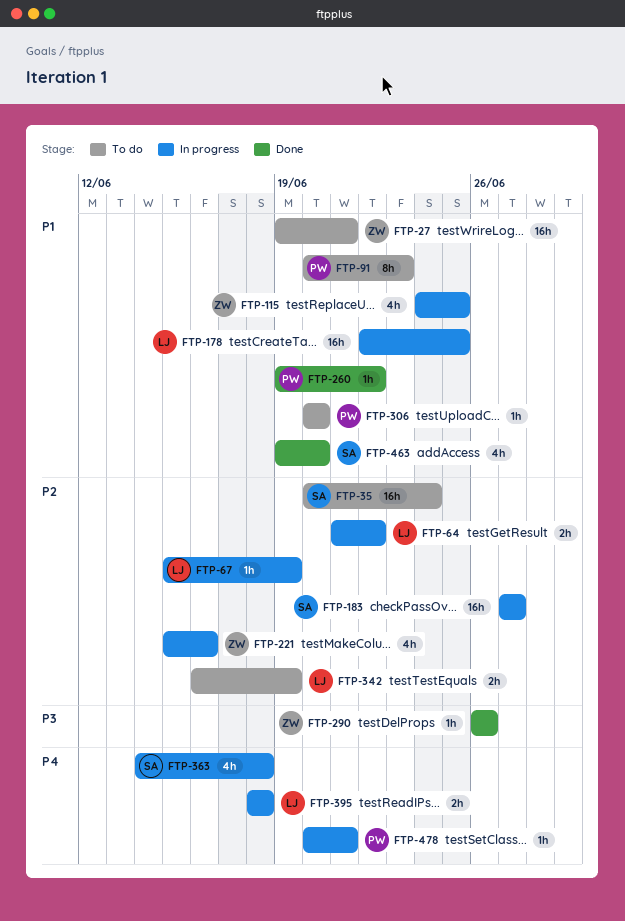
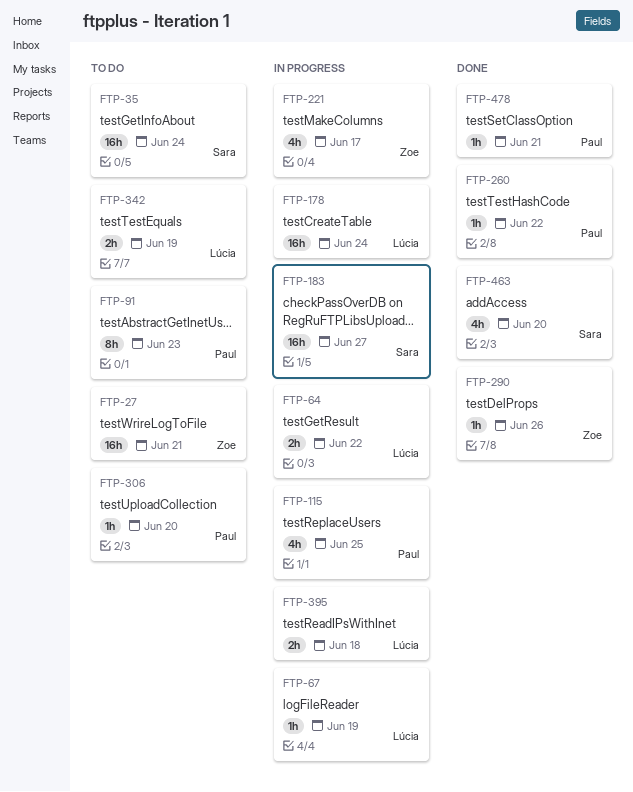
FTP-115, owner: Zoe -> Paul
FTP-178, due: Jun 25 -> Jun 24
FTP-221, due: Jun 16 -> Jun 17
FTP-363: present -> none
FTP-478, status: In progress -> Done

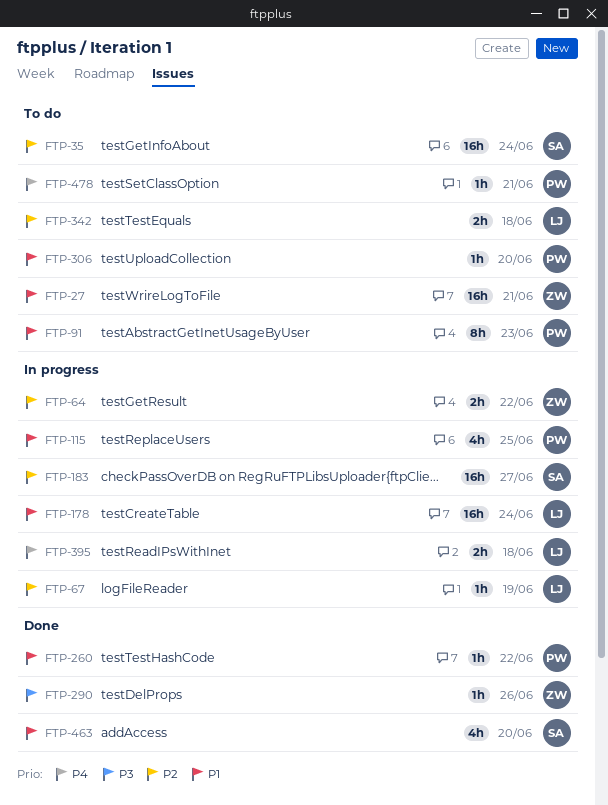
FTP-64, owner: Lúcia -> Zoe
FTP-221: present -> none
FTP-342, due: Jun 19 -> Jun 18
FTP-478, status: Done -> To do

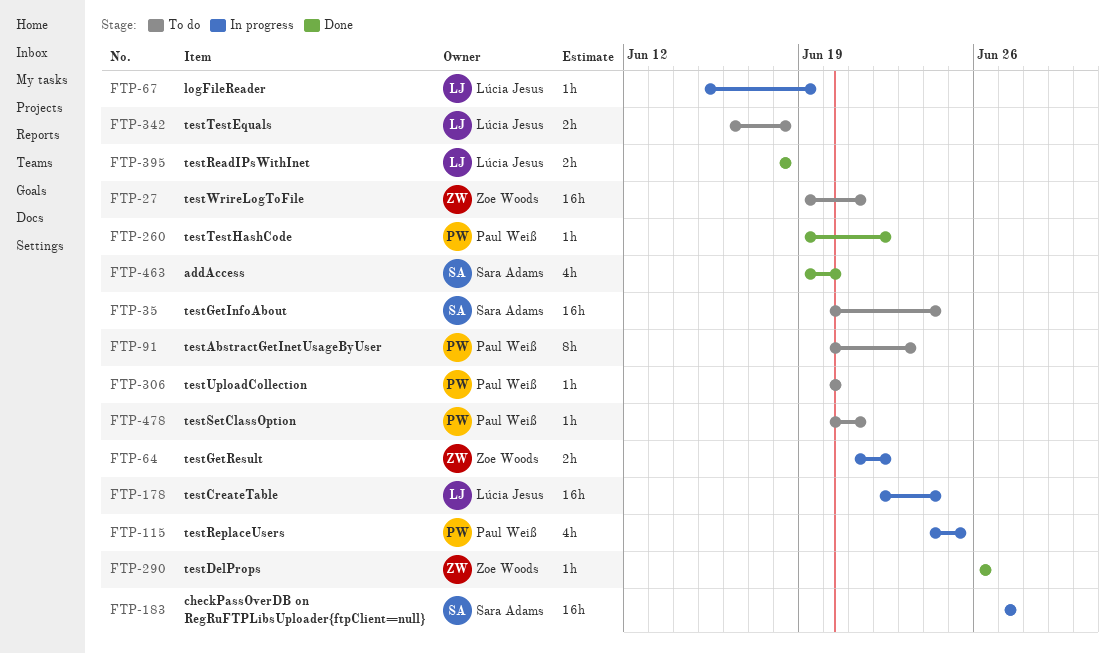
FTP-395, status: In progress -> Done

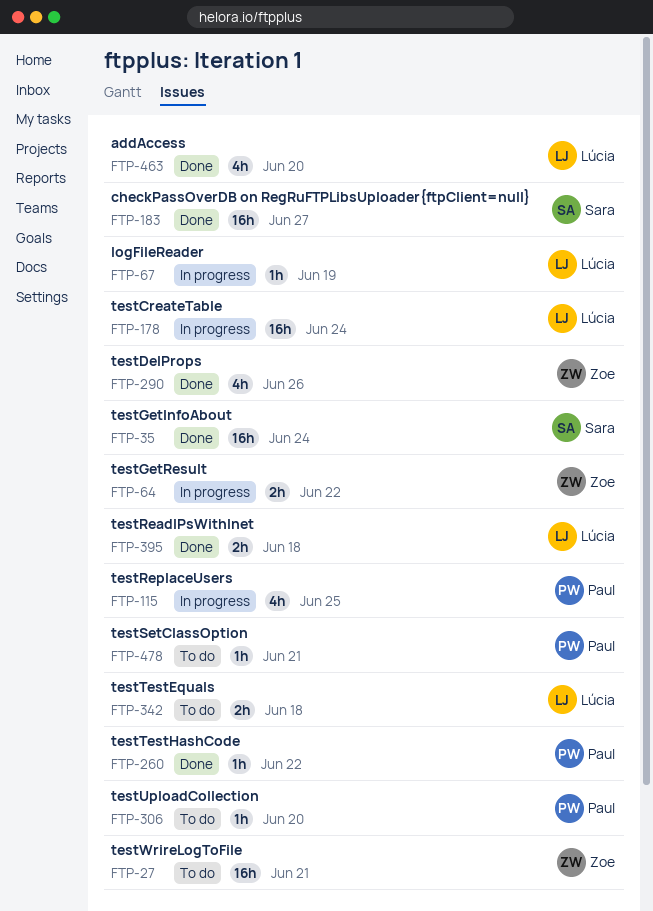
FTP-35, status: To do -> Done
FTP-91: present -> none
FTP-183, status: In progress -> Done
FTP-290, estimate: 1h -> 4h
FTP-463, owner: Sara Adams -> Lúcia Jesus

